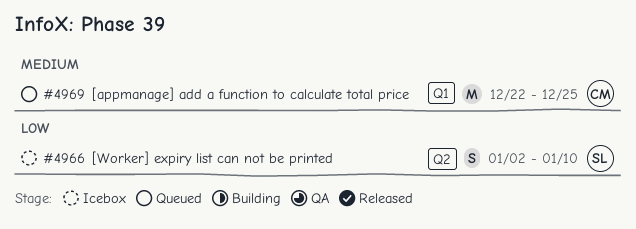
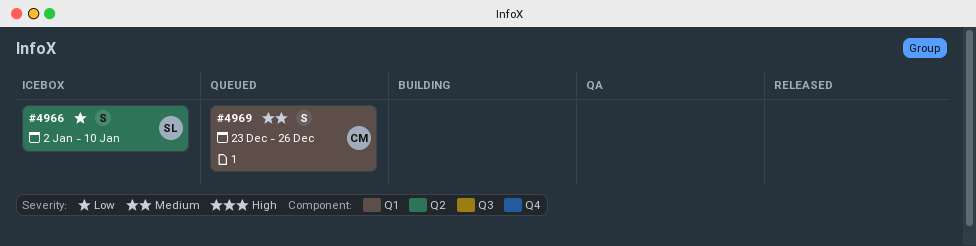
#4969, estimate: M -> S
#4969, start: Dec 22 -> Dec 23
#4969, due: Dec 25 -> Dec 26

